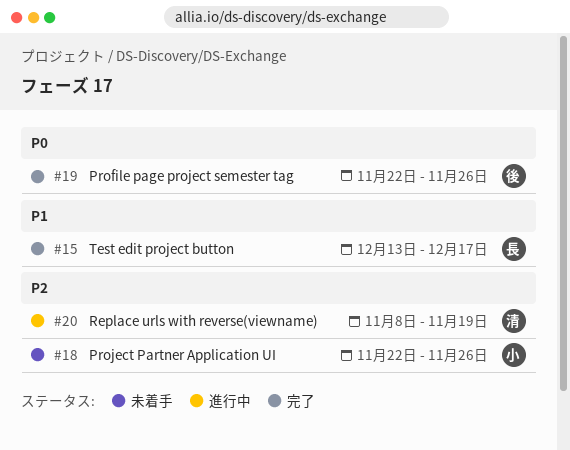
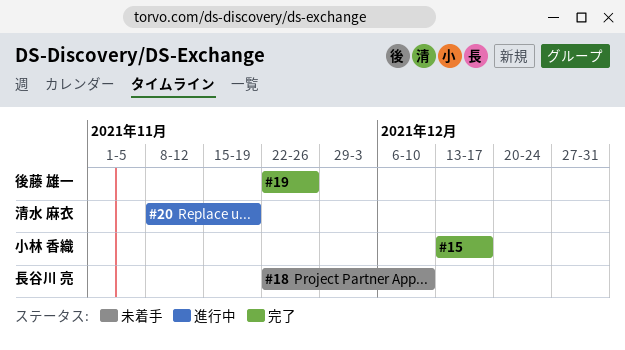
#15, owner: 長谷川 亮 -> 小林 香織
#18, owner: 小林 香織 -> 長谷川 亮
#18, due: Nov 26 -> Dec 10

